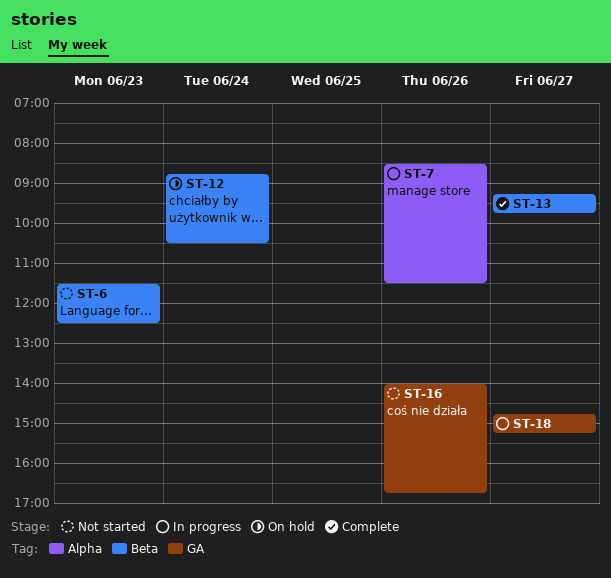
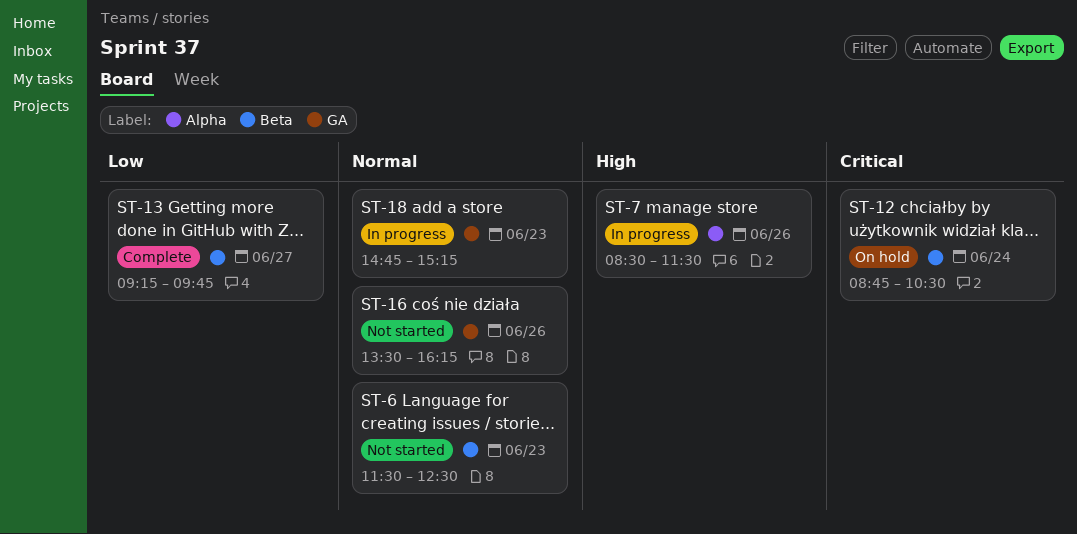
ST-16, begins: 14:00 -> 13:30
ST-16, ends: 16:45 -> 16:15
ST-18, day: Jun 27 -> Jun 23

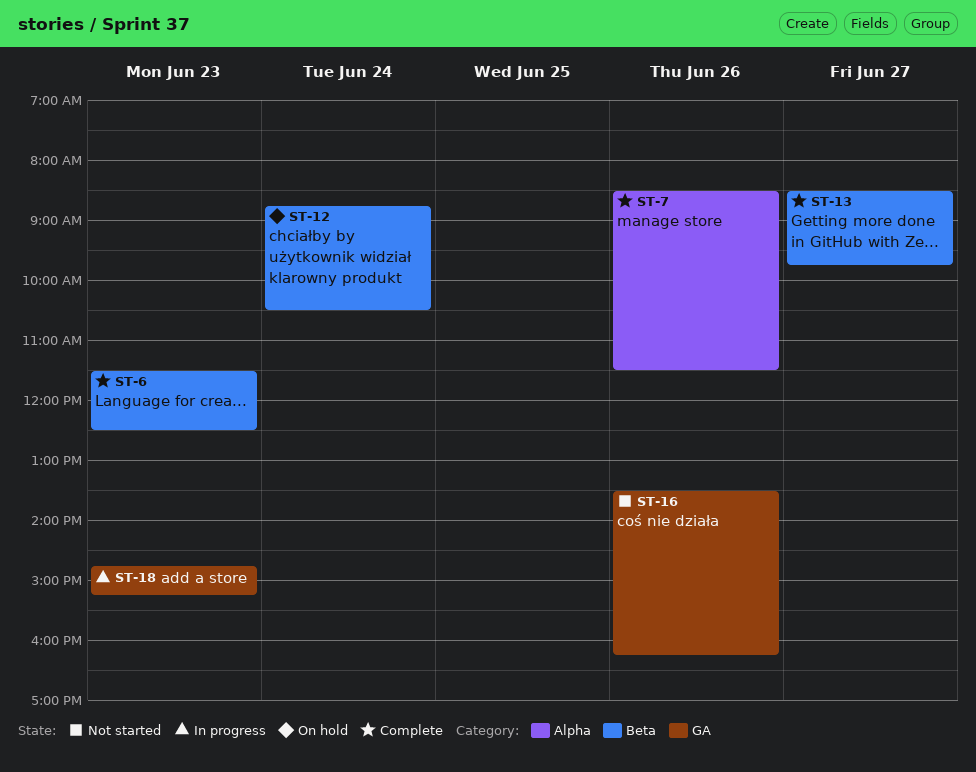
ST-6, status: Not started -> Complete
ST-7, status: In progress -> Complete
ST-13, begins: 09:15 -> 08:30

